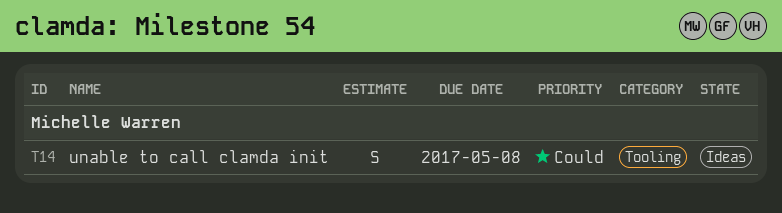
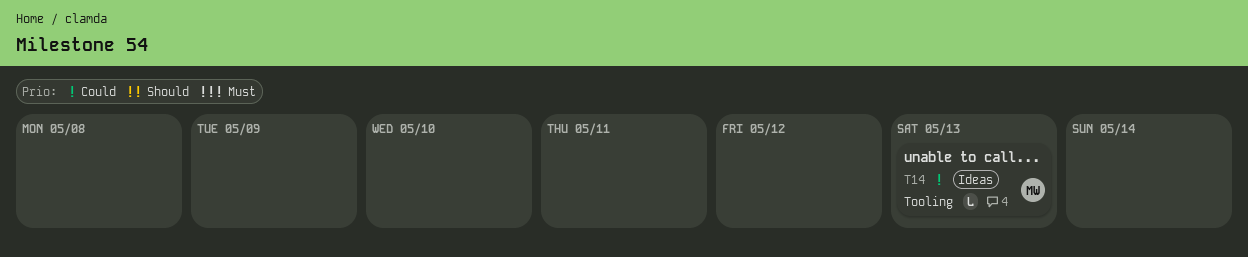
T14, estimate: S -> L
T14, due: May 8 -> May 13

